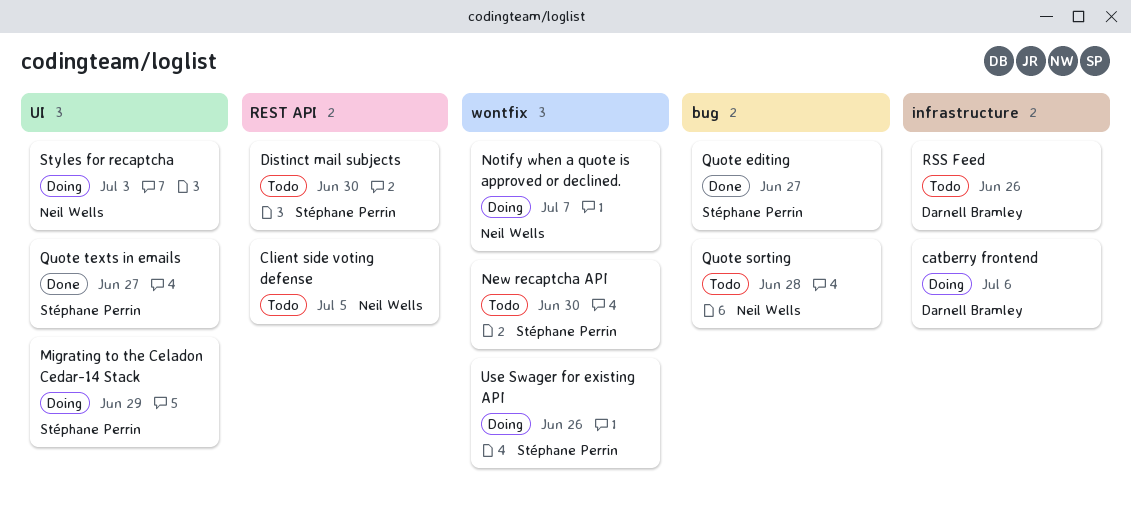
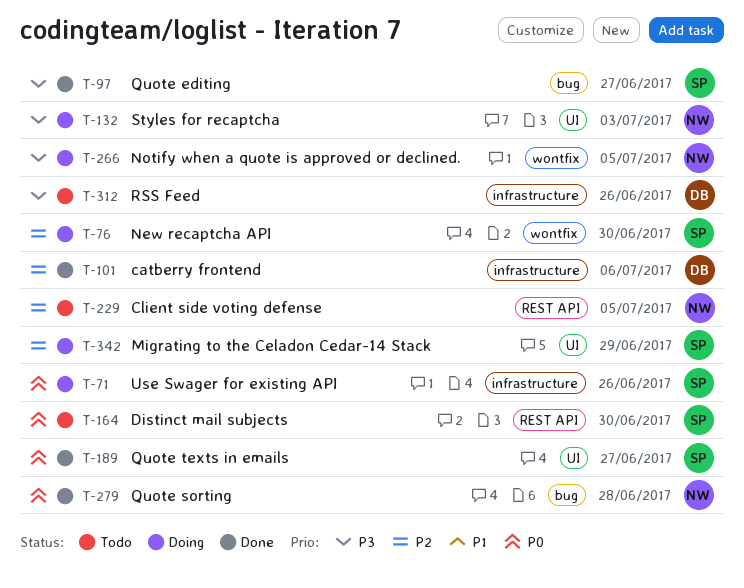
catberry frontend, status: Doing -> Done
New recaptcha API, status: Todo -> Doing
Notify when a quote is approved or declined., due: Jul 7 -> Jul 5
Quote sorting, status: Todo -> Done
Use Swager for existing API, label: wontfix -> infrastructure

